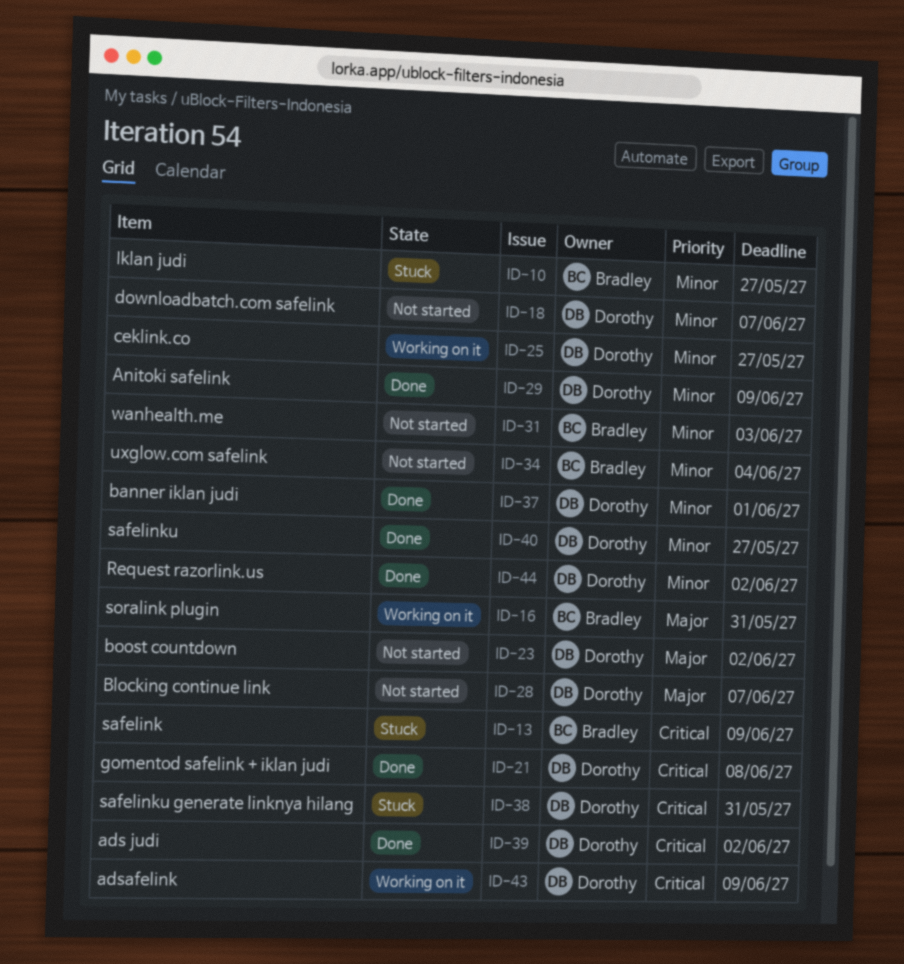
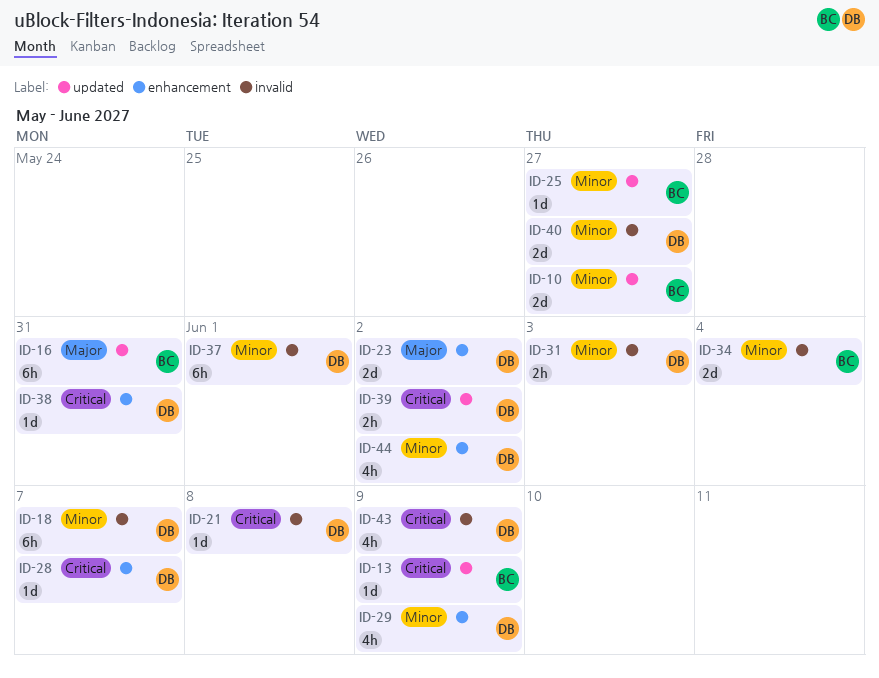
ID-25, owner: Dorothy -> Bradley
ID-28, priority: Major -> Critical
ID-31, owner: Bradley -> Dorothy

